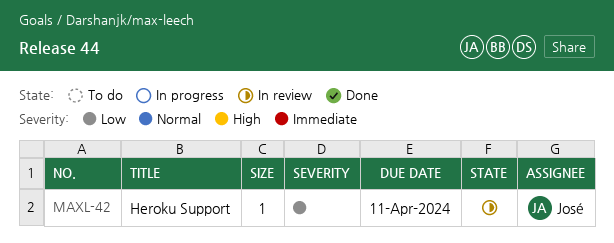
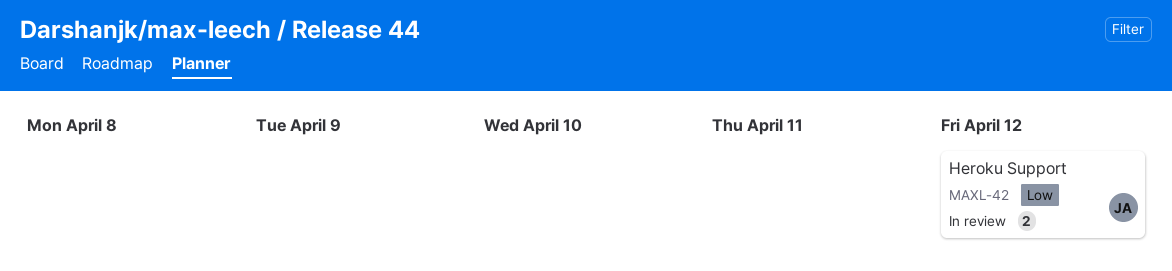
MAXL-42, estimate: 1 -> 2
MAXL-42, due: Apr 11 -> Apr 12

